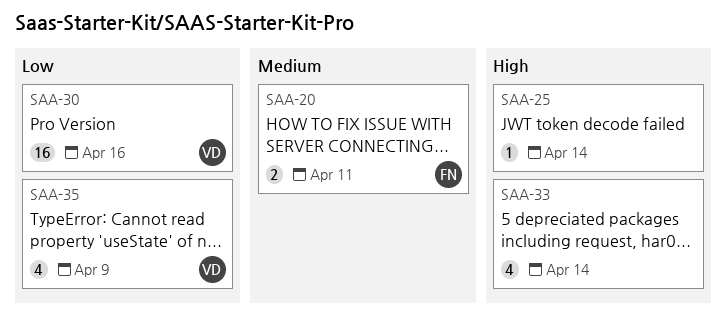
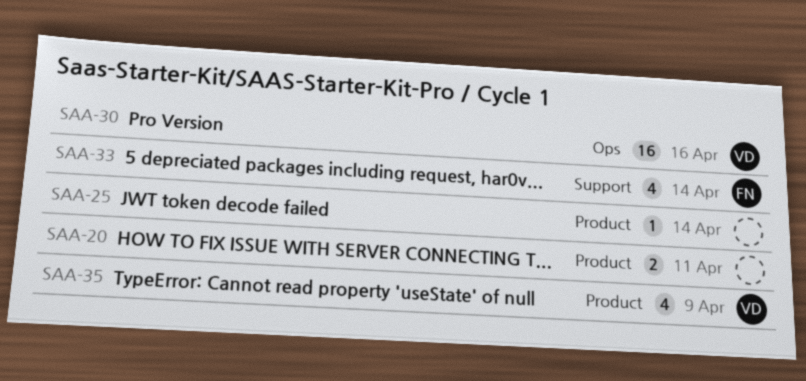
SAA-20, owner: FN -> none
SAA-33, owner: none -> FN

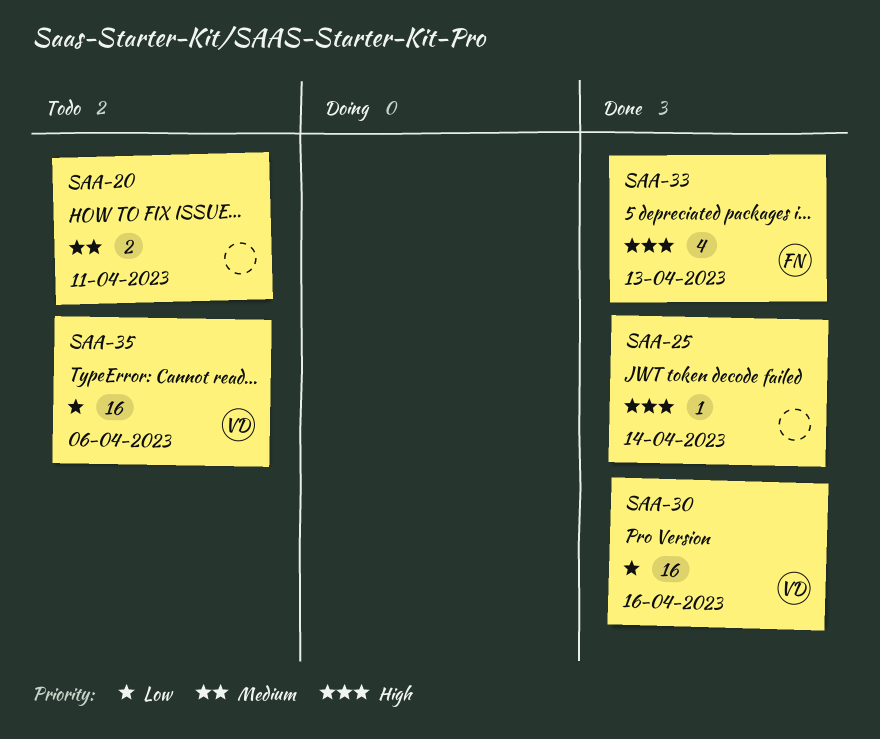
SAA-33, due: Apr 14 -> Apr 13
SAA-35, estimate: 4 -> 16
SAA-35, due: Apr 9 -> Apr 6

